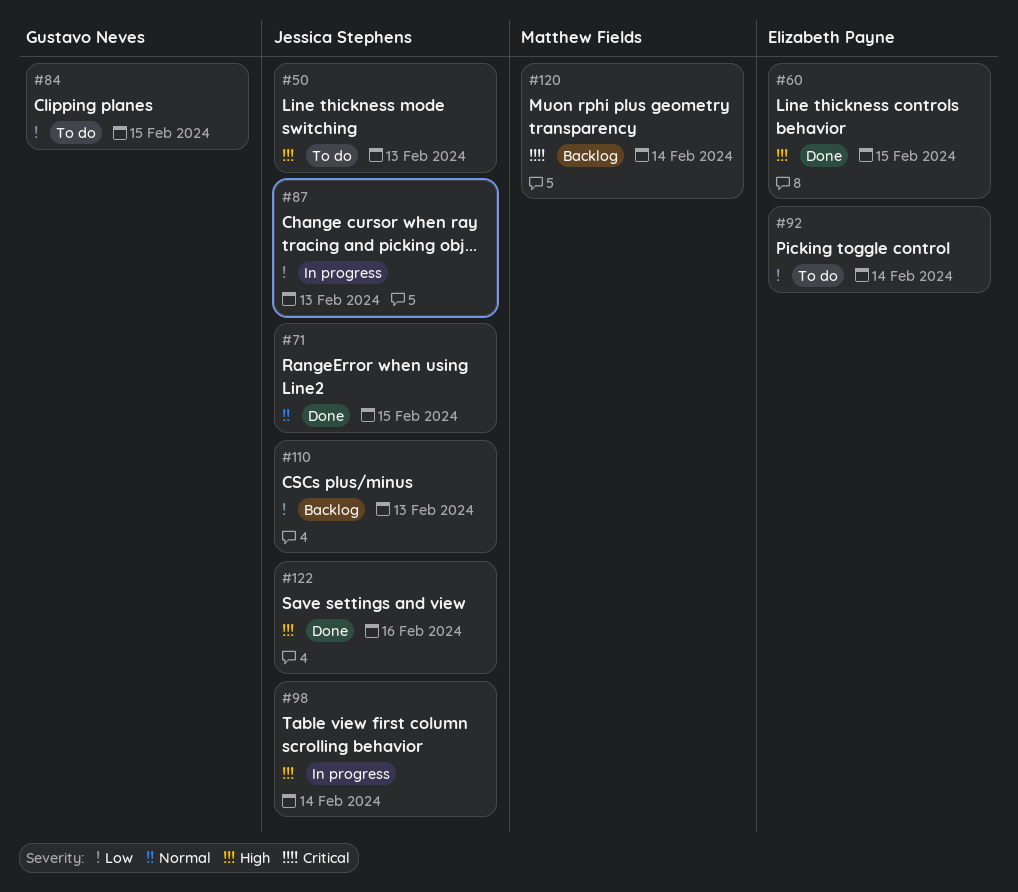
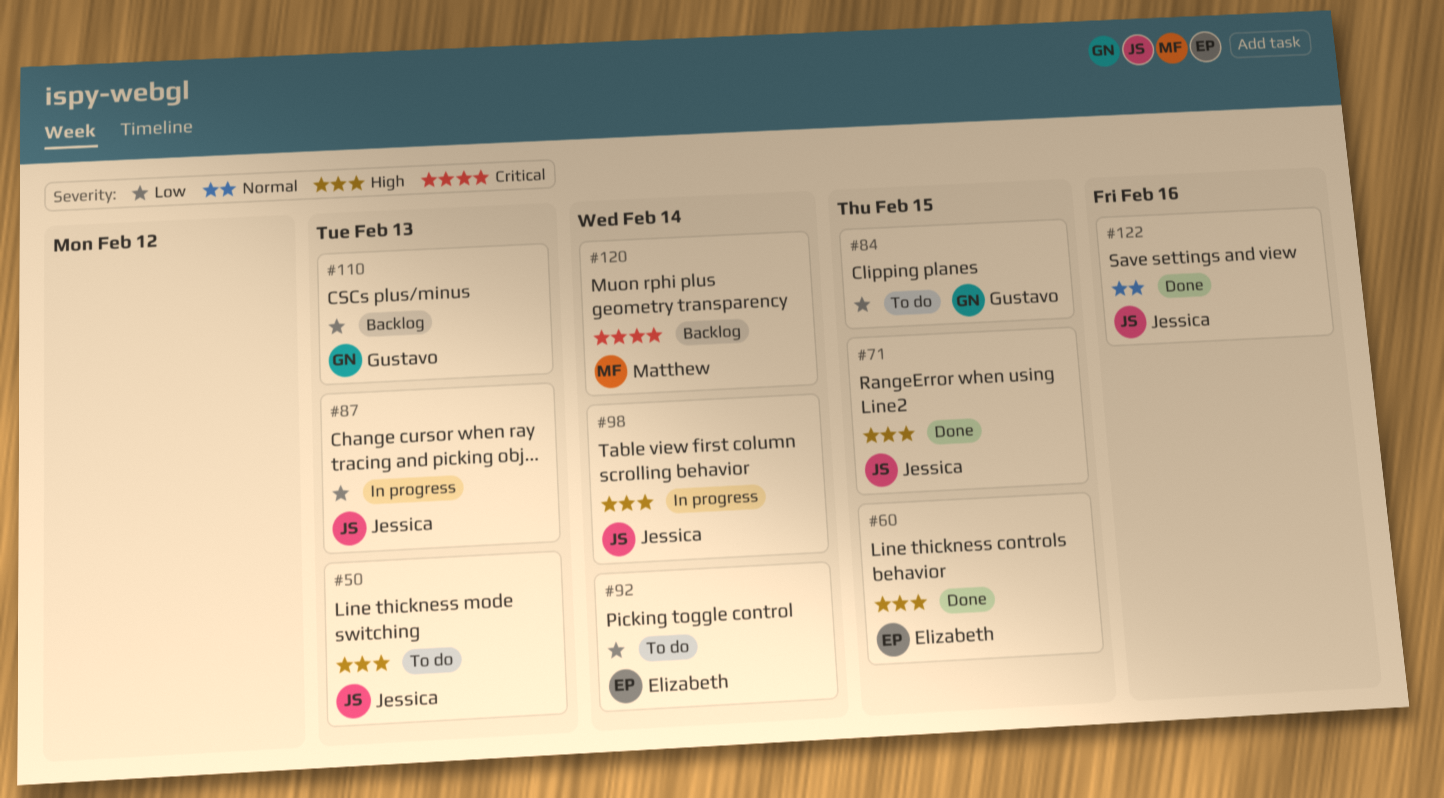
#71, priority: Normal -> High
#110, owner: Jessica Stephens -> Gustavo Neves
#122, priority: High -> Normal

